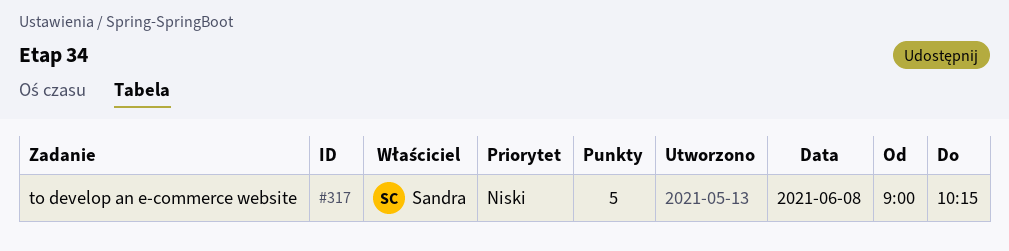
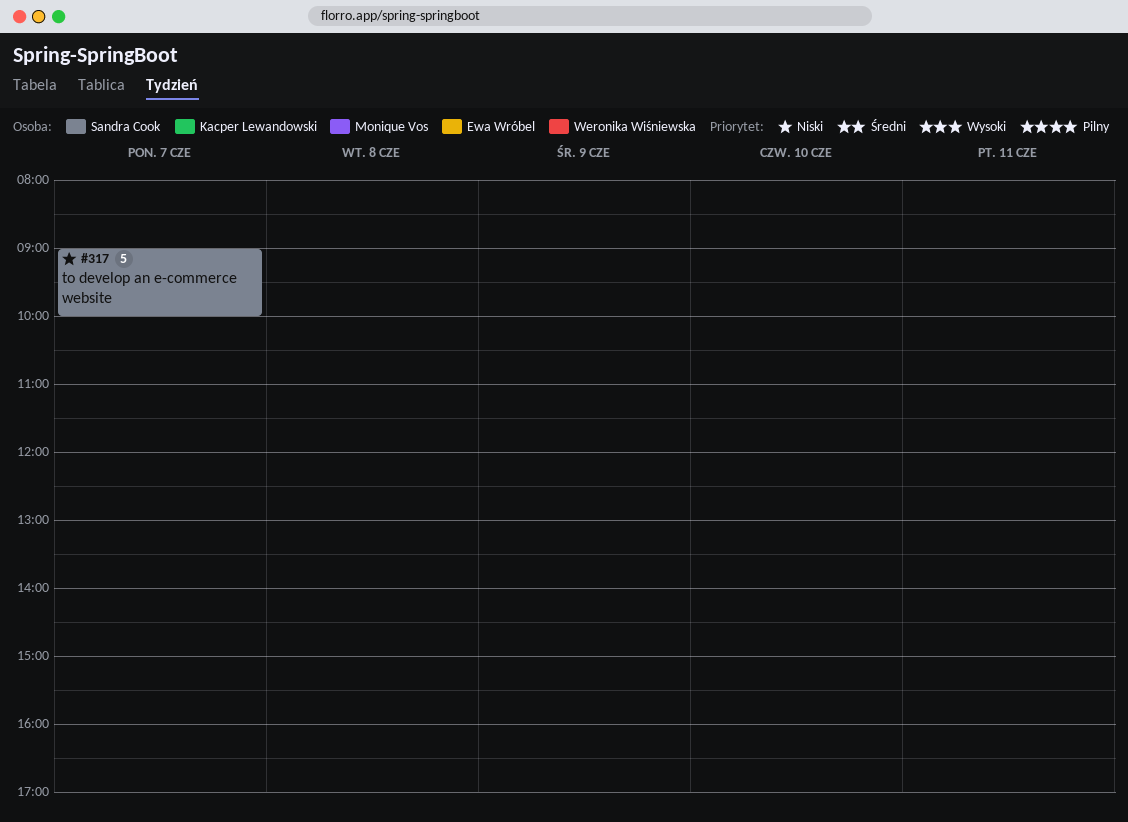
#317, day: Jun 8 -> Jun 7
#317, ends: 10:15 -> 10:00

